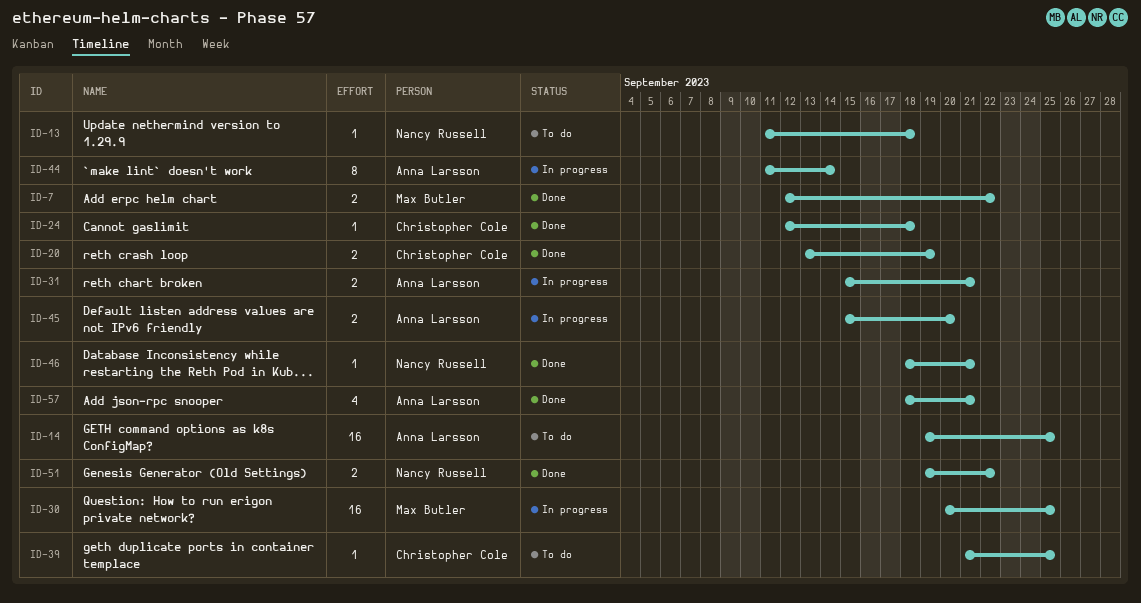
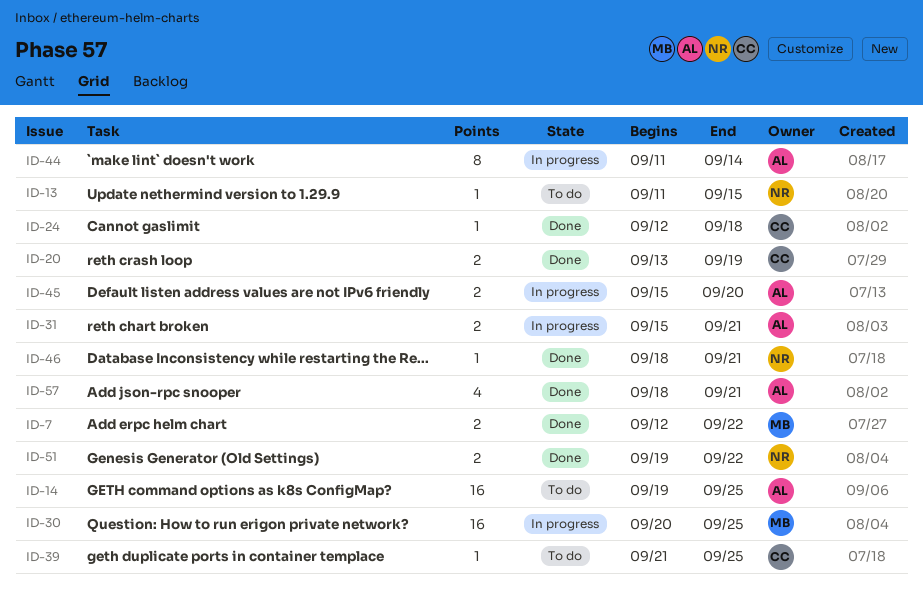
ID-13, due: Sep 18 -> Sep 15

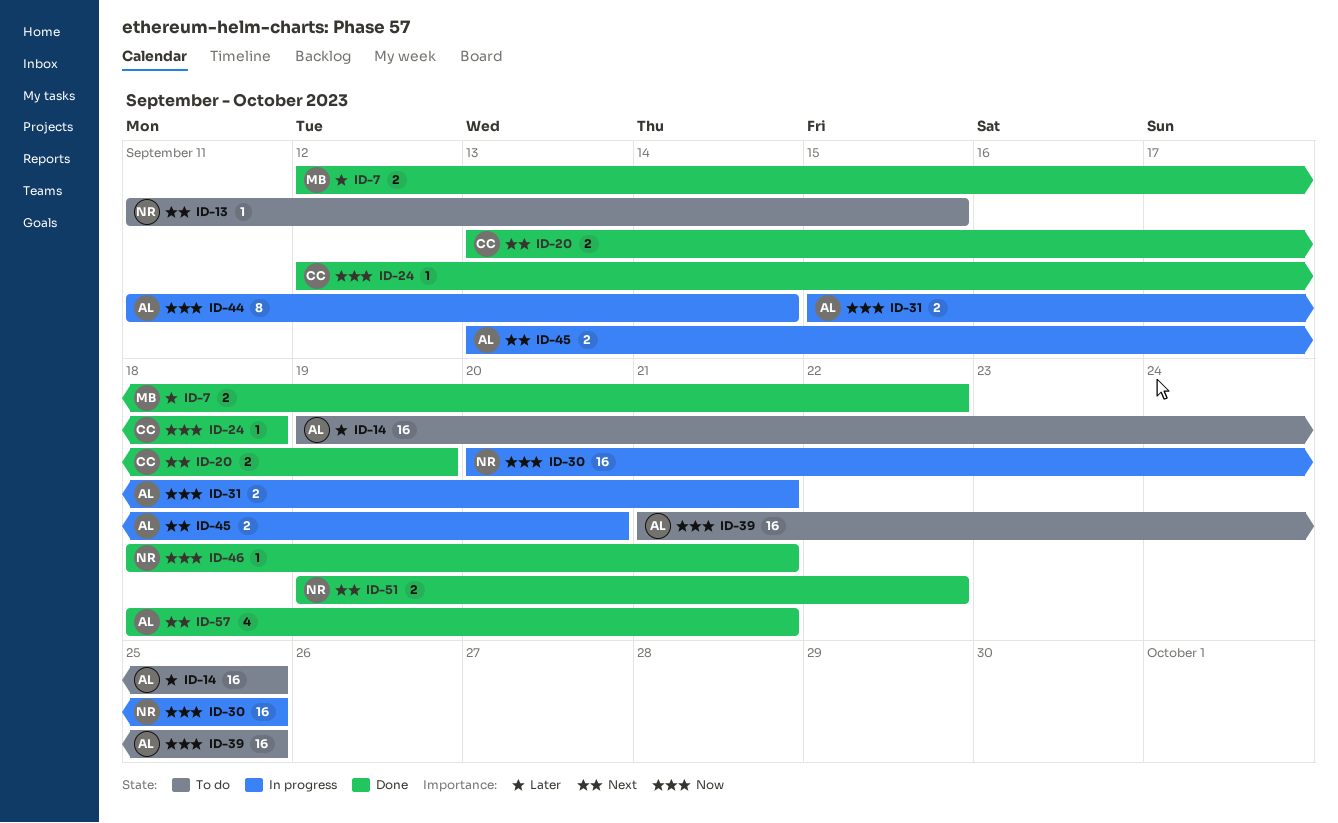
ID-30, owner: MB -> NR
ID-39, owner: CC -> AL
ID-39, estimate: 1 -> 16
ID-45, start: Sep 15 -> Sep 13

